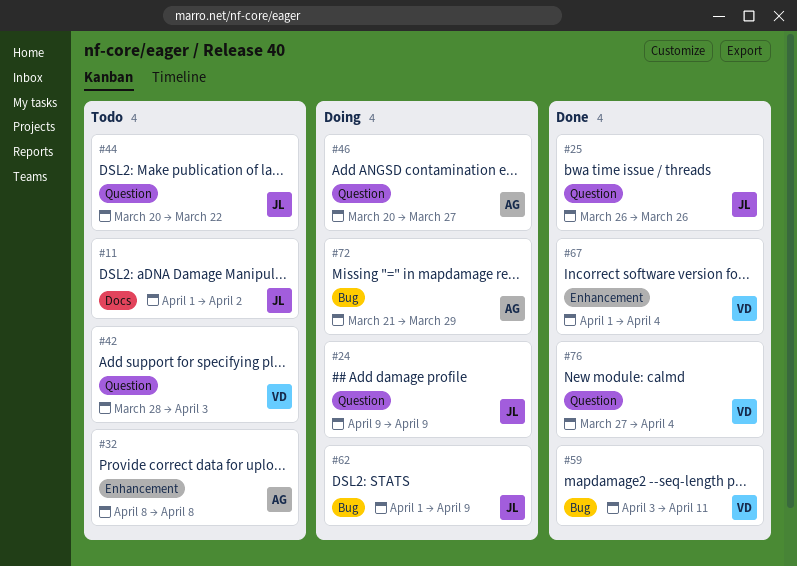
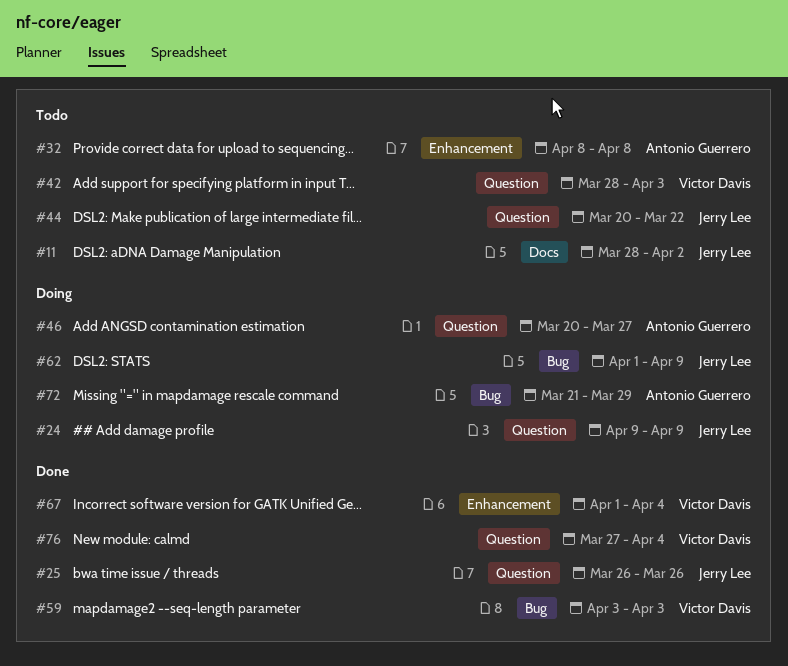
#11, start: Apr 1 -> Mar 28
#59, due: Apr 11 -> Apr 3

